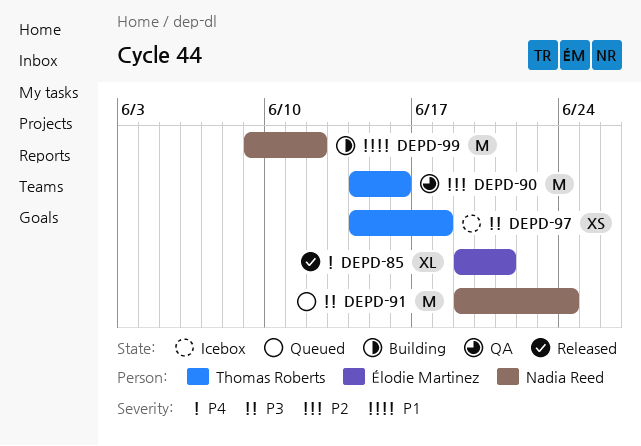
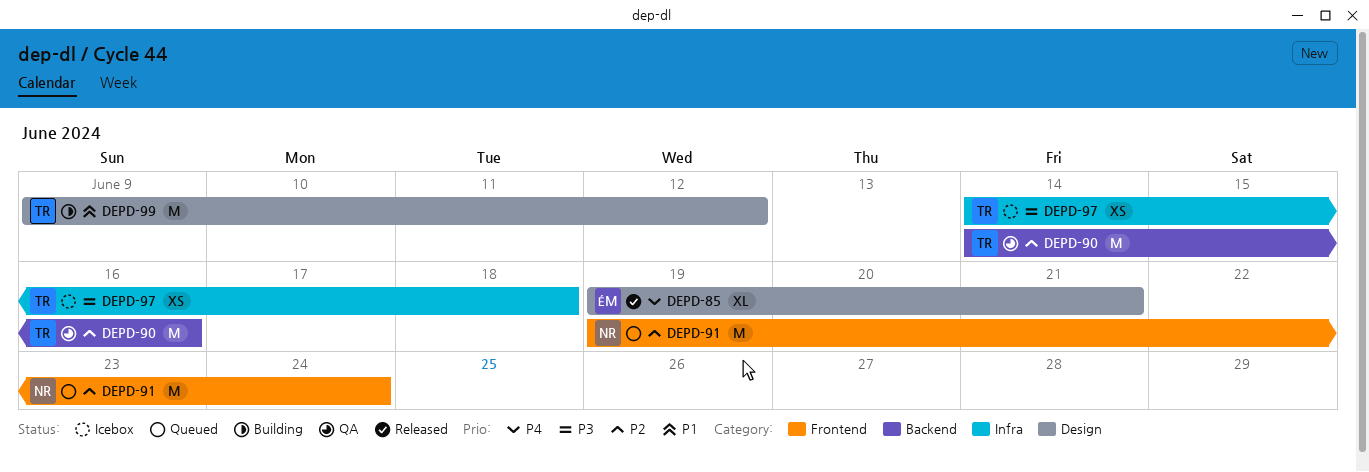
DEPD-91, priority: P3 -> P2
DEPD-99, owner: Nadia Reed -> Thomas Roberts

